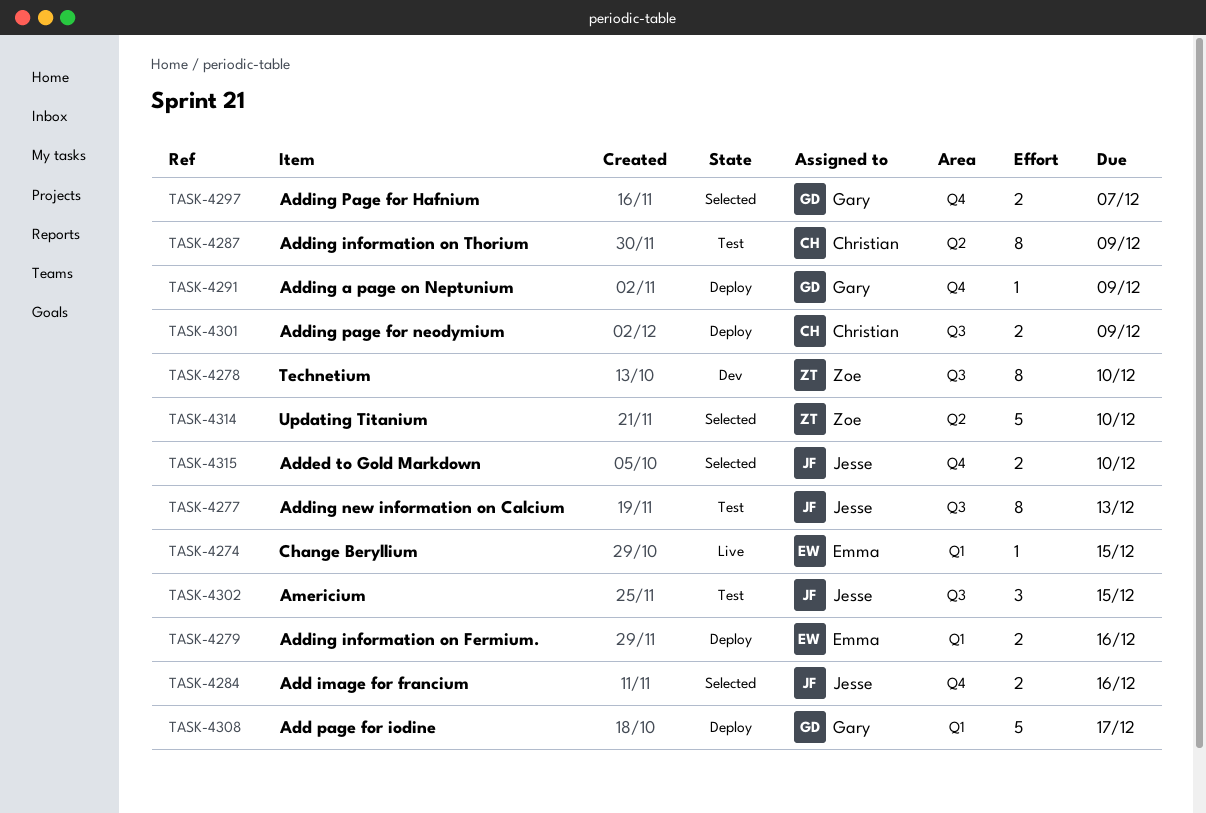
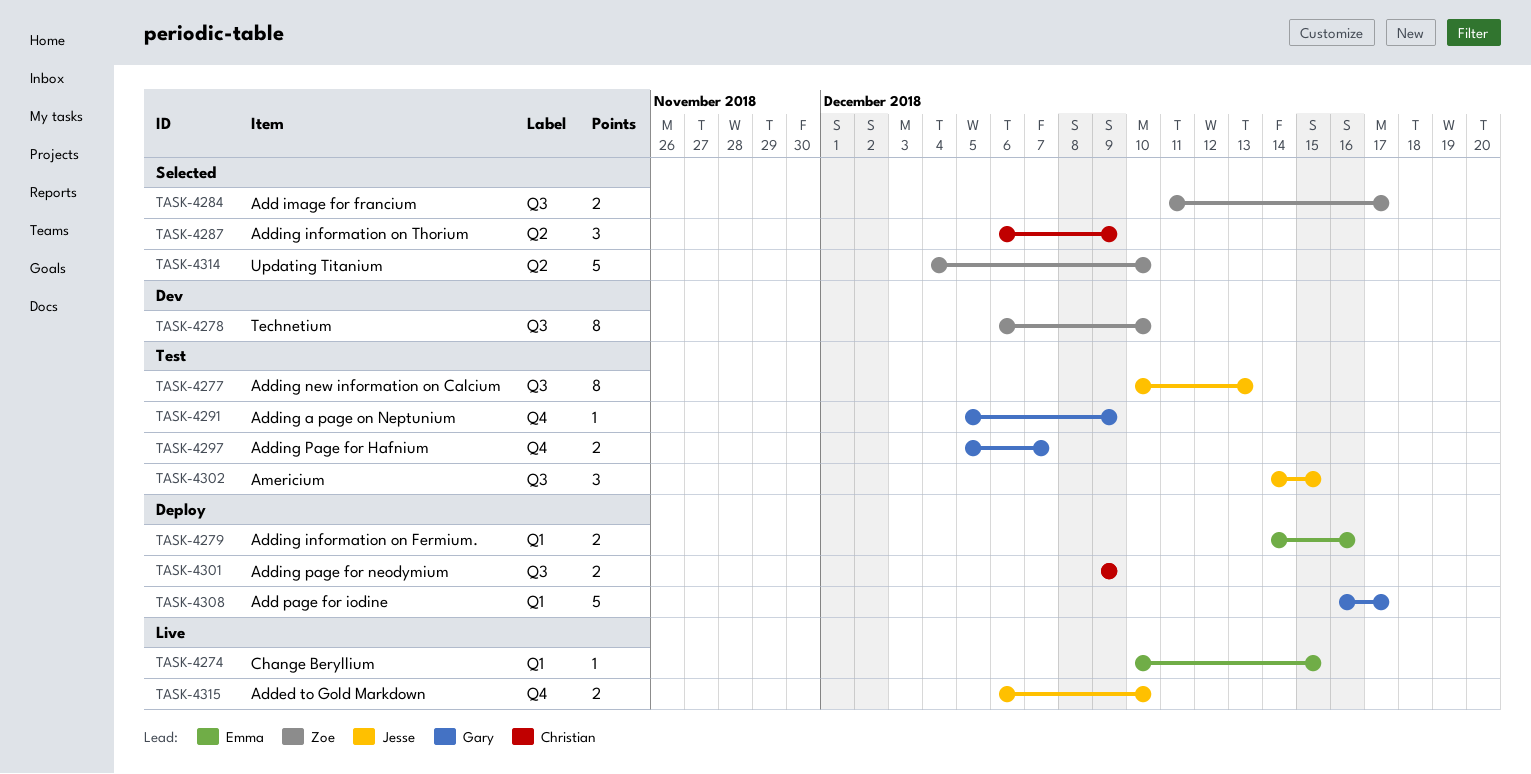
TASK-4284, owner: Jesse -> Zoe
TASK-4284, label: Q4 -> Q3
TASK-4284, due: Dec 16 -> Dec 17
TASK-4287, status: Test -> Selected
TASK-4287, estimate: 8 -> 3
TASK-4291, status: Deploy -> Test
TASK-4297, status: Selected -> Test
TASK-4315, status: Selected -> Live

